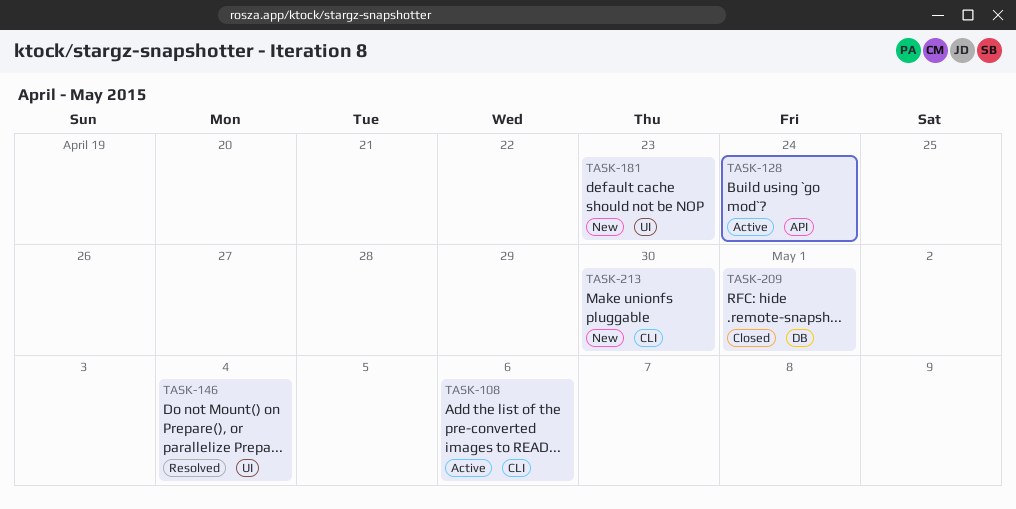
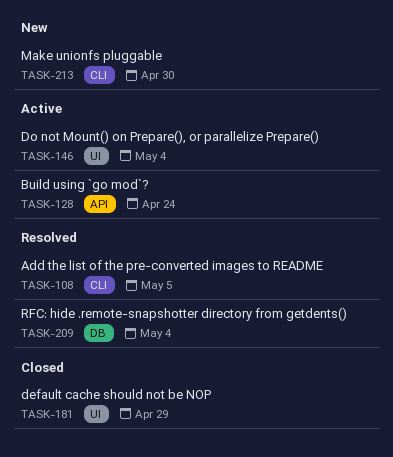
TASK-108, status: Active -> Resolved
TASK-108, due: May 6 -> May 5
TASK-146, status: Resolved -> Active
TASK-181, status: New -> Closed
TASK-181, due: Apr 23 -> Apr 29
TASK-209, status: Closed -> Resolved
TASK-209, due: May 1 -> May 4

